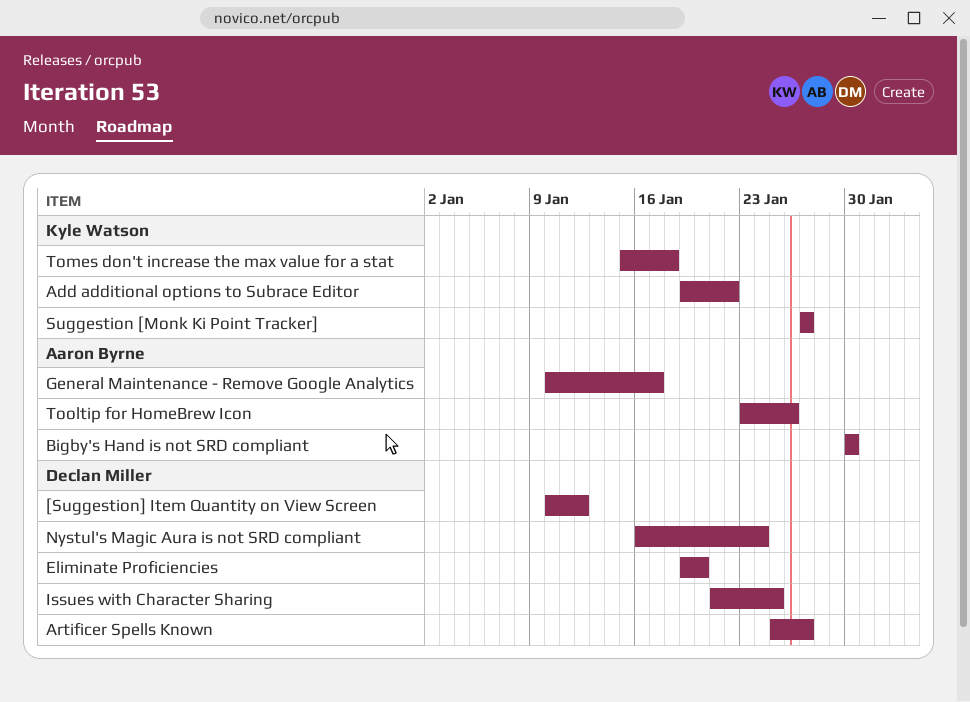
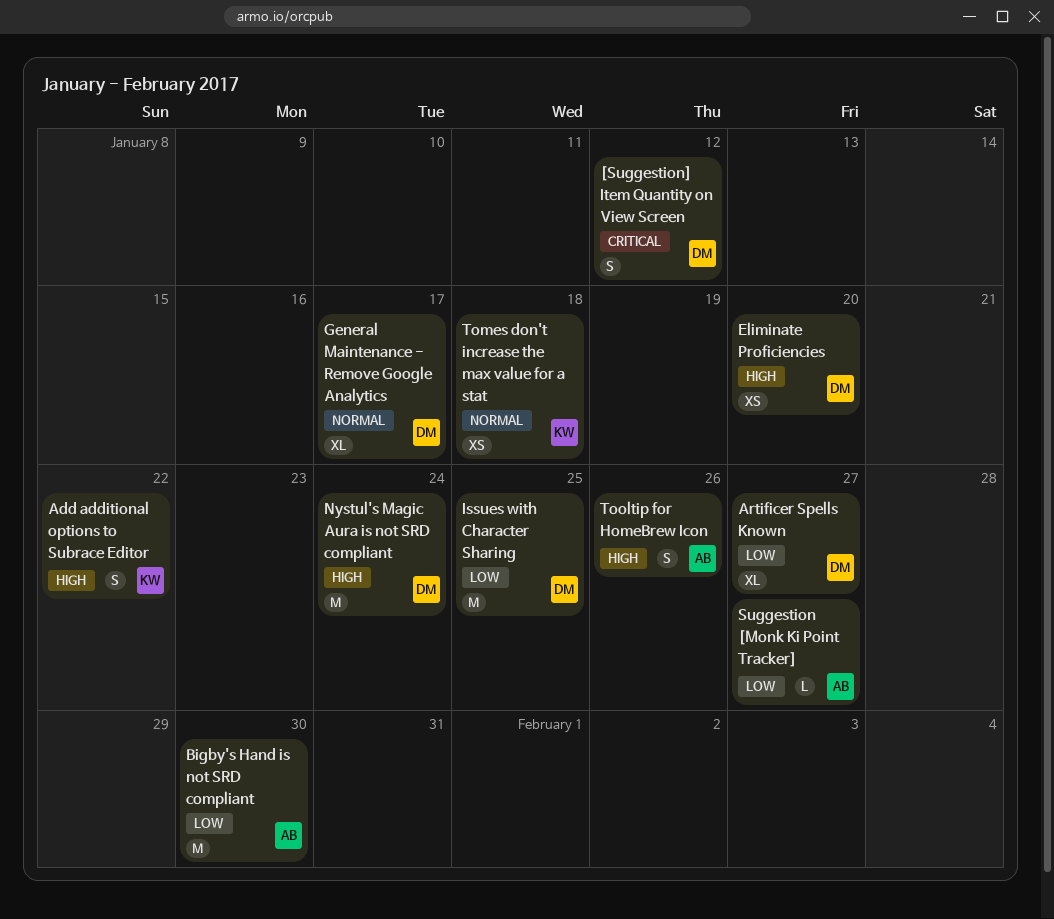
General Maintenance - Remove Google Analytics, owner: Aaron Byrne -> Declan Miller
Suggestion [Monk Ki Point Tracker], owner: Kyle Watson -> Aaron Byrne

